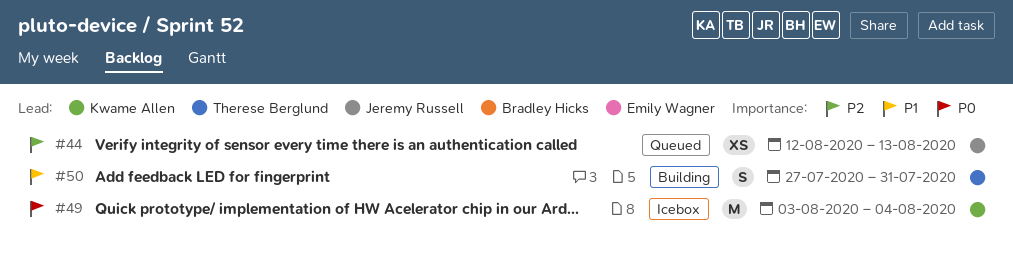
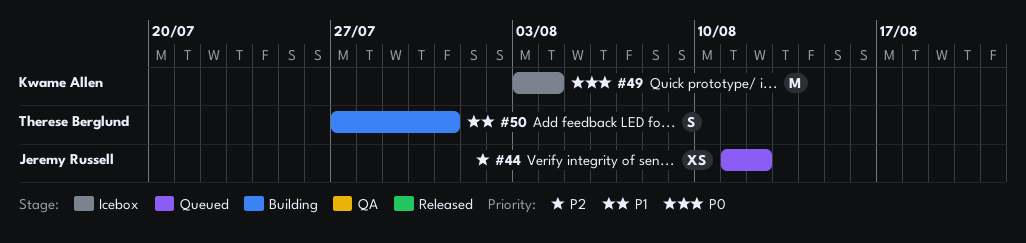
#44, start: Aug 12 -> Aug 11
#44, due: Aug 13 -> Aug 12

